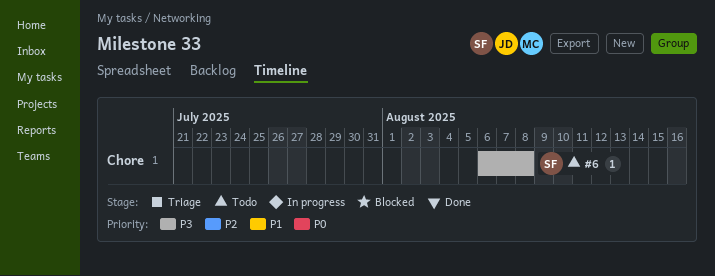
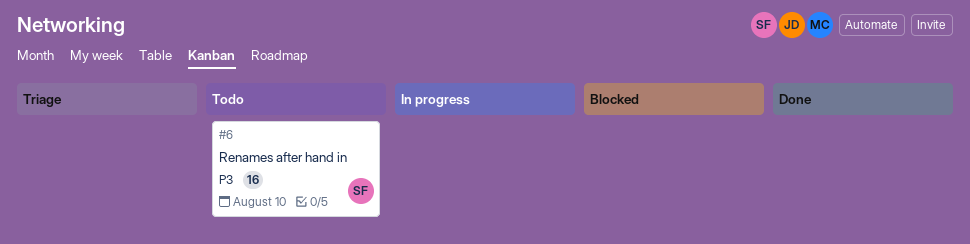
#6, estimate: 1 -> 16
#6, due: Aug 8 -> Aug 10

